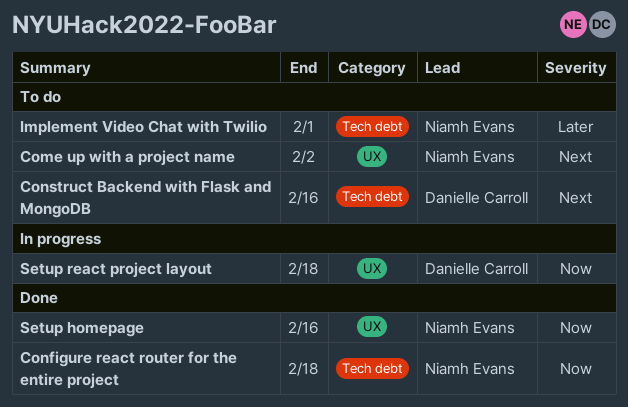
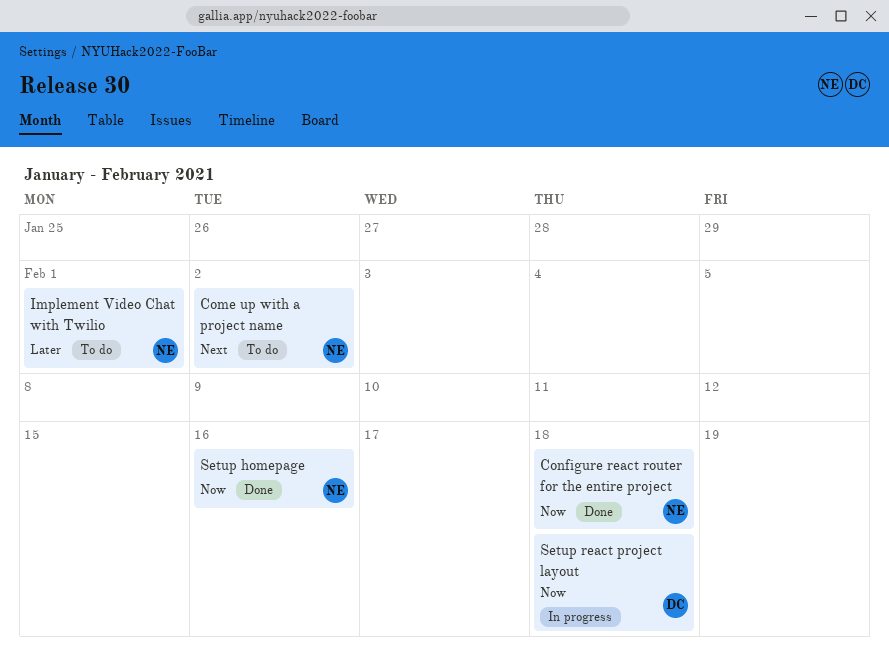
Construct Backend with Flask and MongoDB: present -> none

